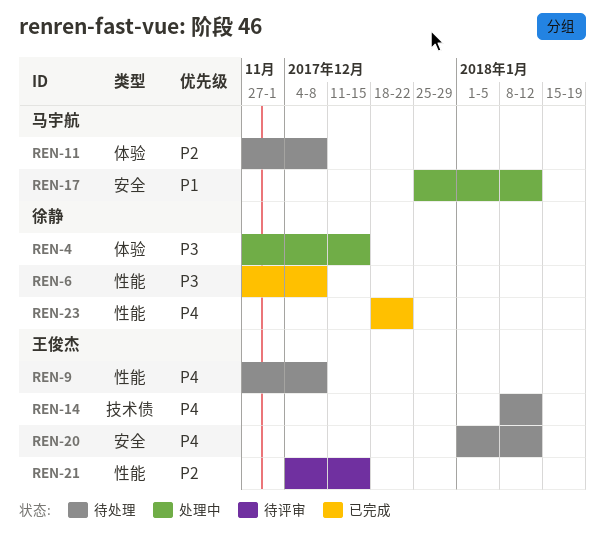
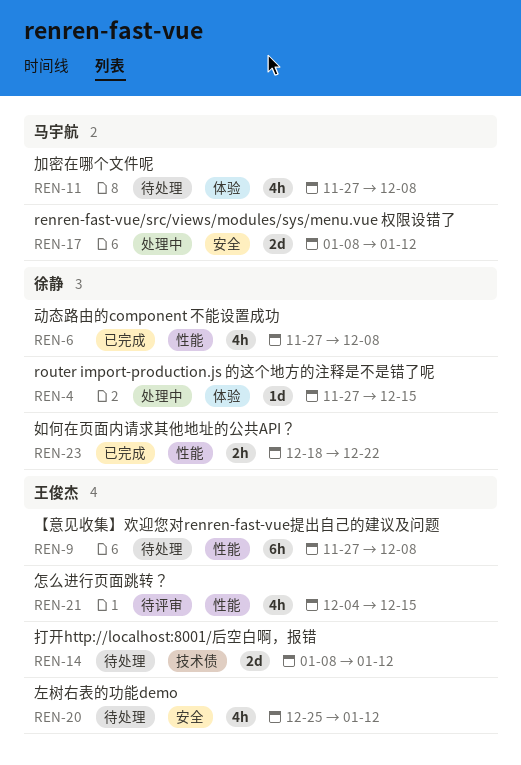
REN-17, start: Dec 25 -> Jan 8
REN-20, start: Jan 1 -> Dec 25

